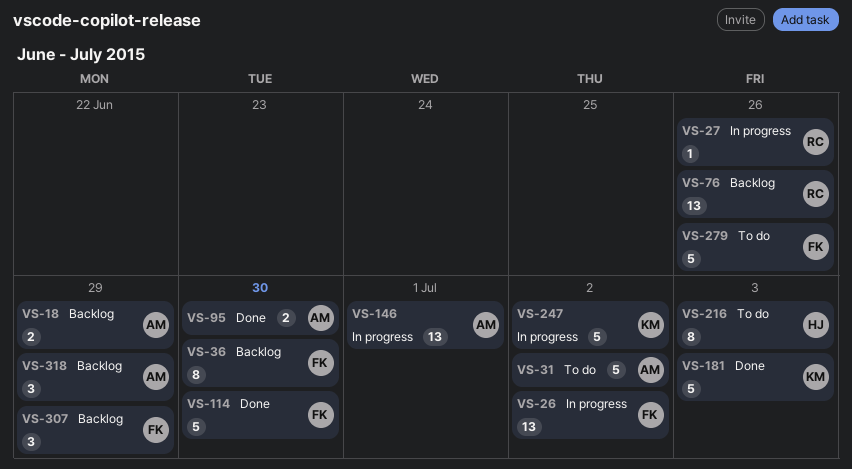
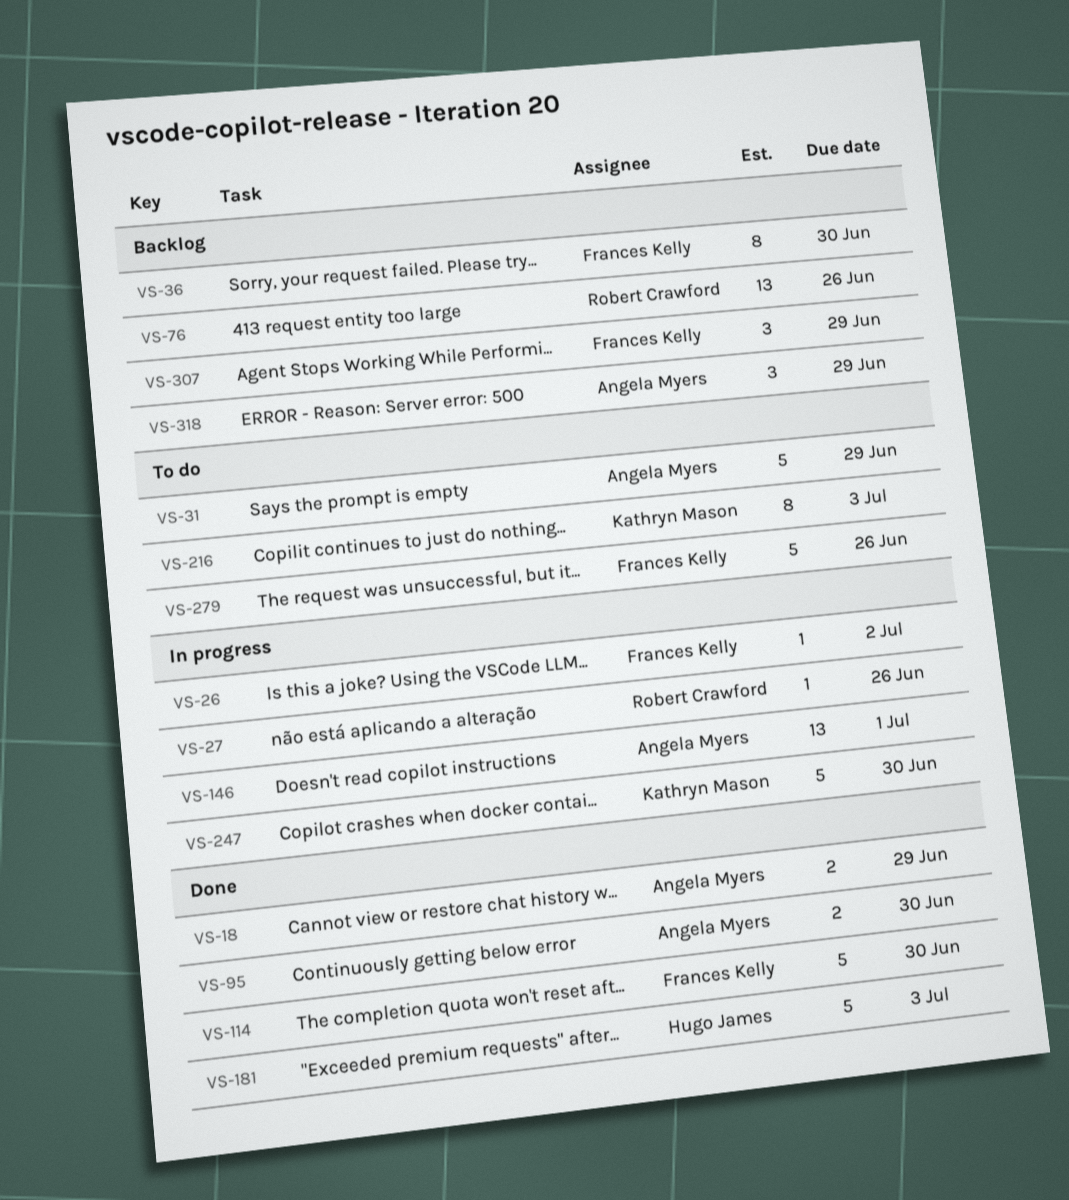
VS-18, status: Backlog -> Done
VS-26, estimate: 13 -> 1
VS-31, due: Jul 2 -> Jun 29
VS-181, owner: Kathryn Mason -> Hugo James
VS-216, owner: Hugo James -> Kathryn Mason
VS-247, due: Jul 2 -> Jun 30

